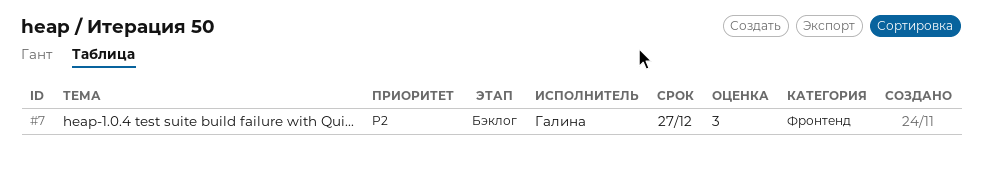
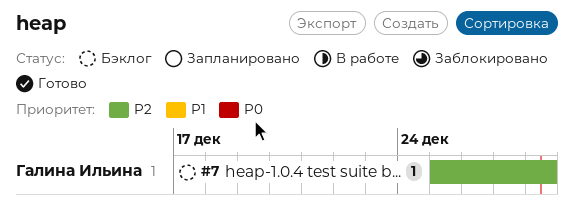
#7, estimate: 3 -> 1
#7, due: Dec 27 -> Dec 28

